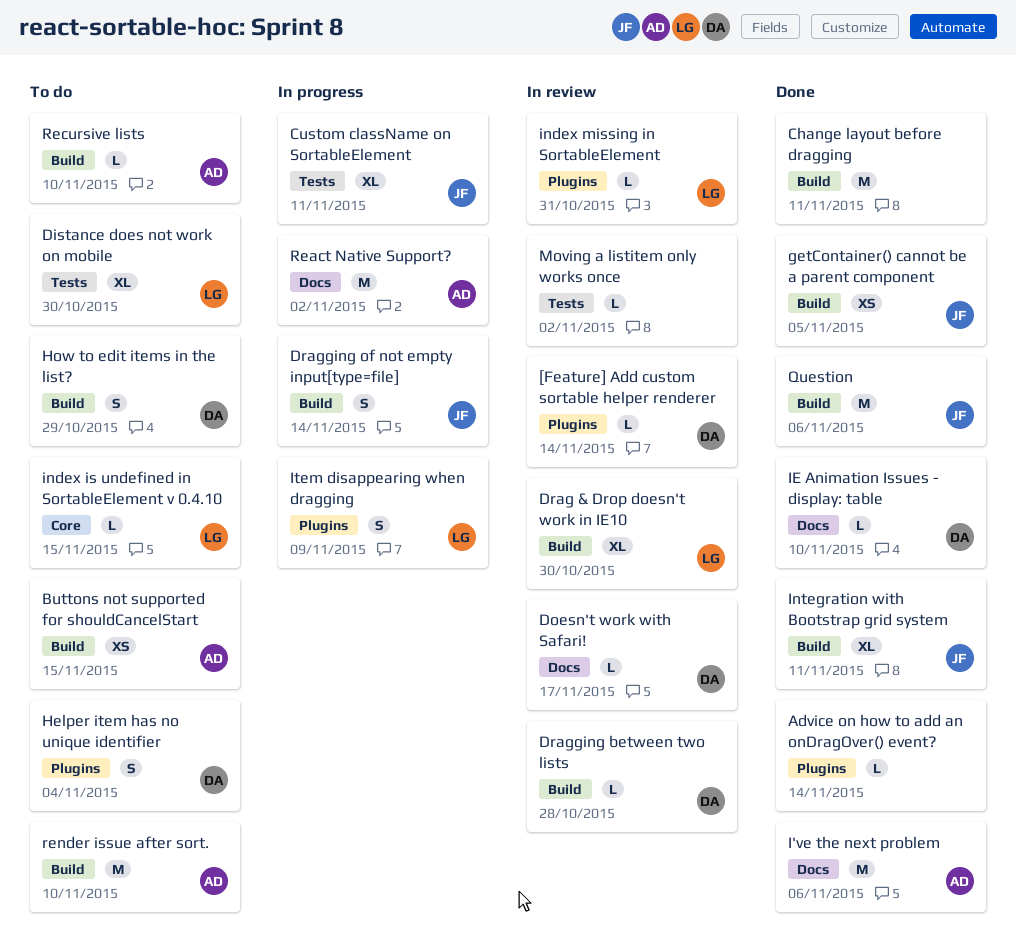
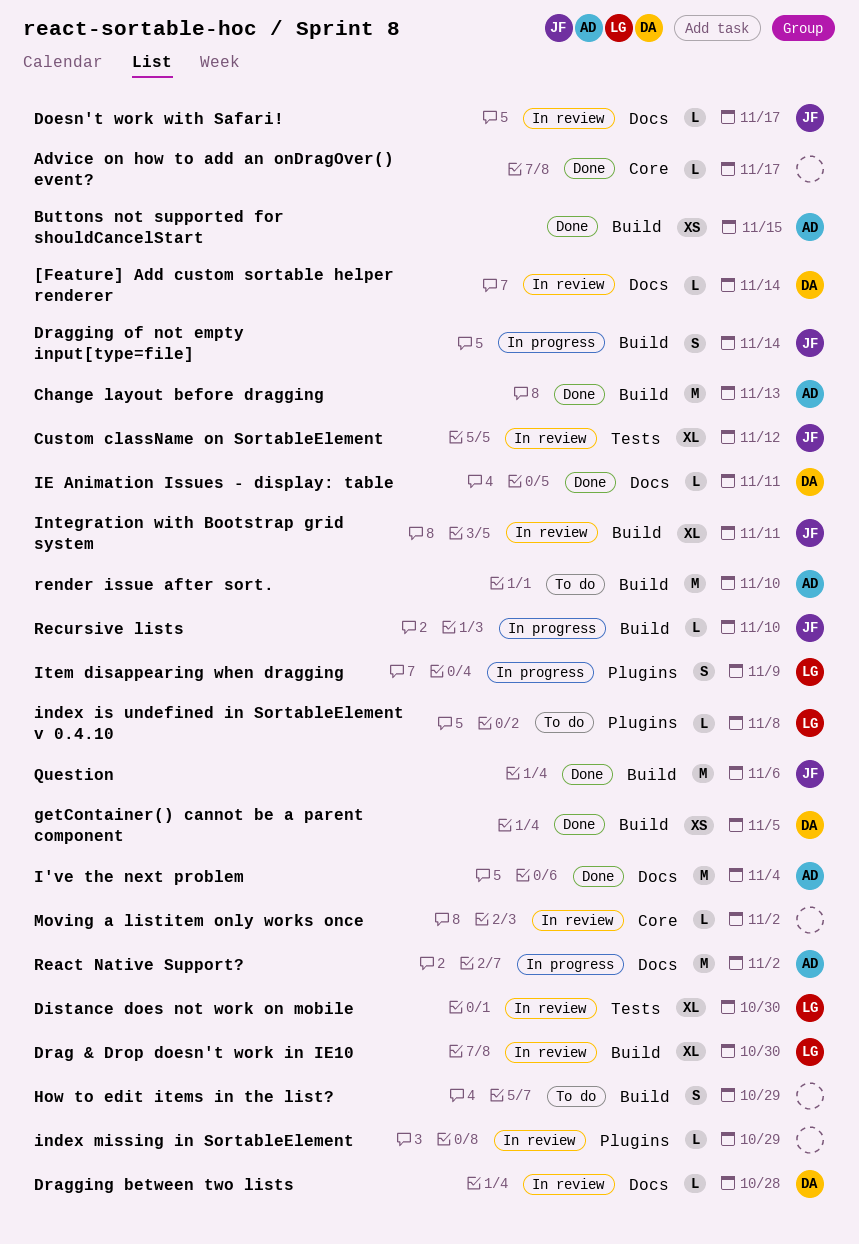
[Feature] Add custom sortable helper renderer, label: Plugins -> Docs
Advice on how to add an onDragOver() event?, label: Plugins -> Core
Advice on how to add an onDragOver() event?, due: Nov 14 -> Nov 17
Buttons not supported for shouldCancelStart, status: To do -> Done
Change layout before dragging, owner: none -> AD
Change layout before dragging, due: Nov 11 -> Nov 13
Custom className on SortableElement, status: In progress -> In review
Custom className on SortableElement, due: Nov 11 -> Nov 12
Distance does not work on mobile, status: To do -> In review
Doesn't work with Safari!, owner: DA -> JF
Dragging between two lists, label: Build -> Docs
getContainer() cannot be a parent component, owner: JF -> DA
Helper item has no unique identifier: present -> none
How to edit items in the list?, owner: DA -> none
I've the next problem, due: Nov 6 -> Nov 4
IE Animation Issues - display: table, due: Nov 10 -> Nov 11
index is undefined in SortableElement v 0.4.10, label: Core -> Plugins
index is undefined in SortableElement v 0.4.10, due: Nov 15 -> Nov 8
index missing in SortableElement, owner: LG -> none
index missing in SortableElement, due: Oct 31 -> Oct 29
Integration with Bootstrap grid system, status: Done -> In review
Moving a listitem only works once, label: Tests -> Core
Recursive lists, status: To do -> In progress
Recursive lists, owner: AD -> JF

